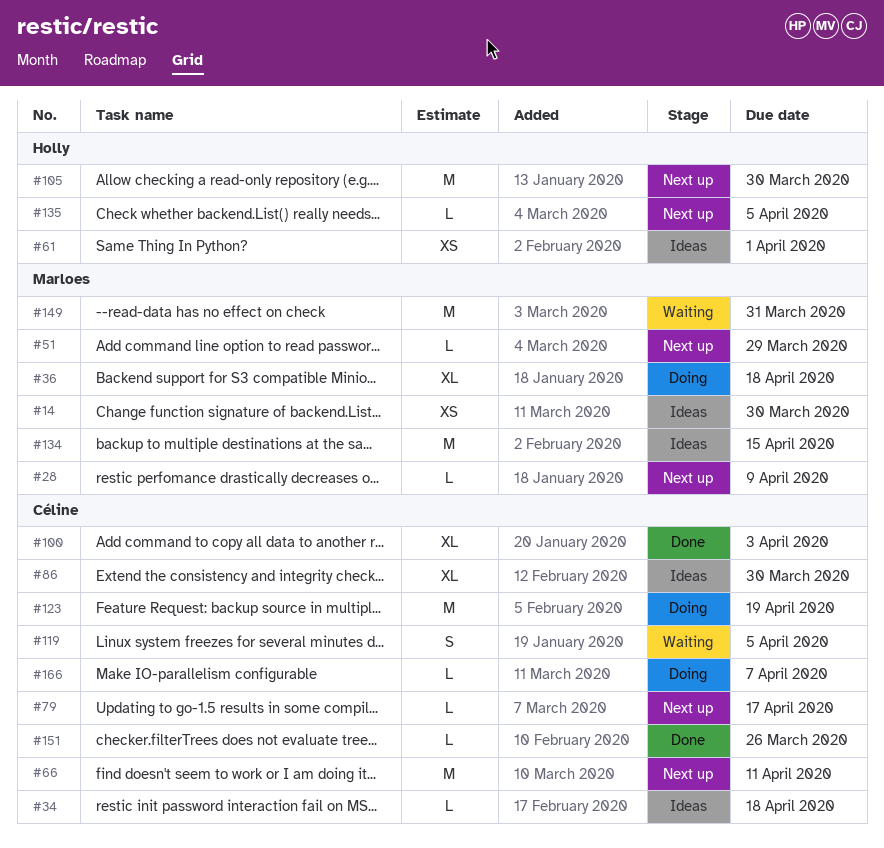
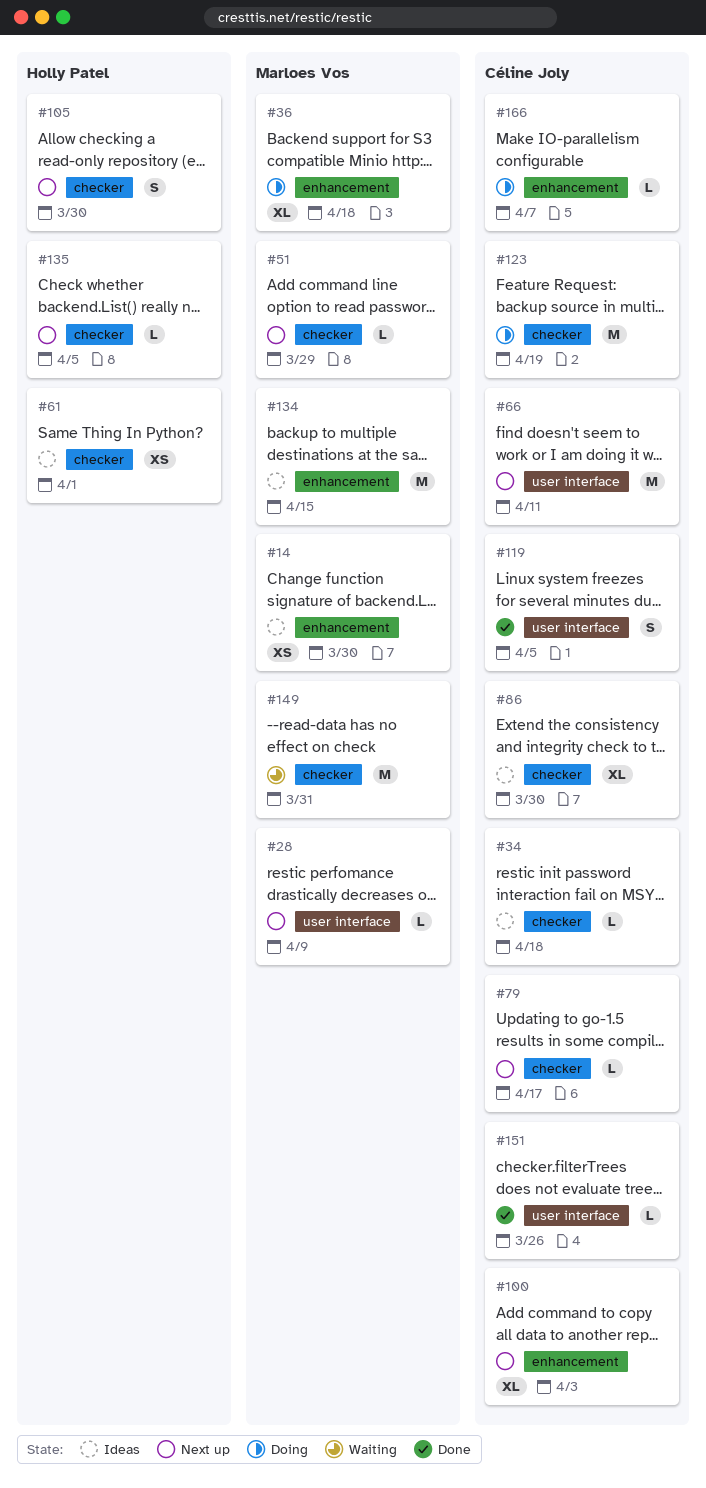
#100, status: Done -> Next up
#105, estimate: M -> S
#119, status: Waiting -> Done

